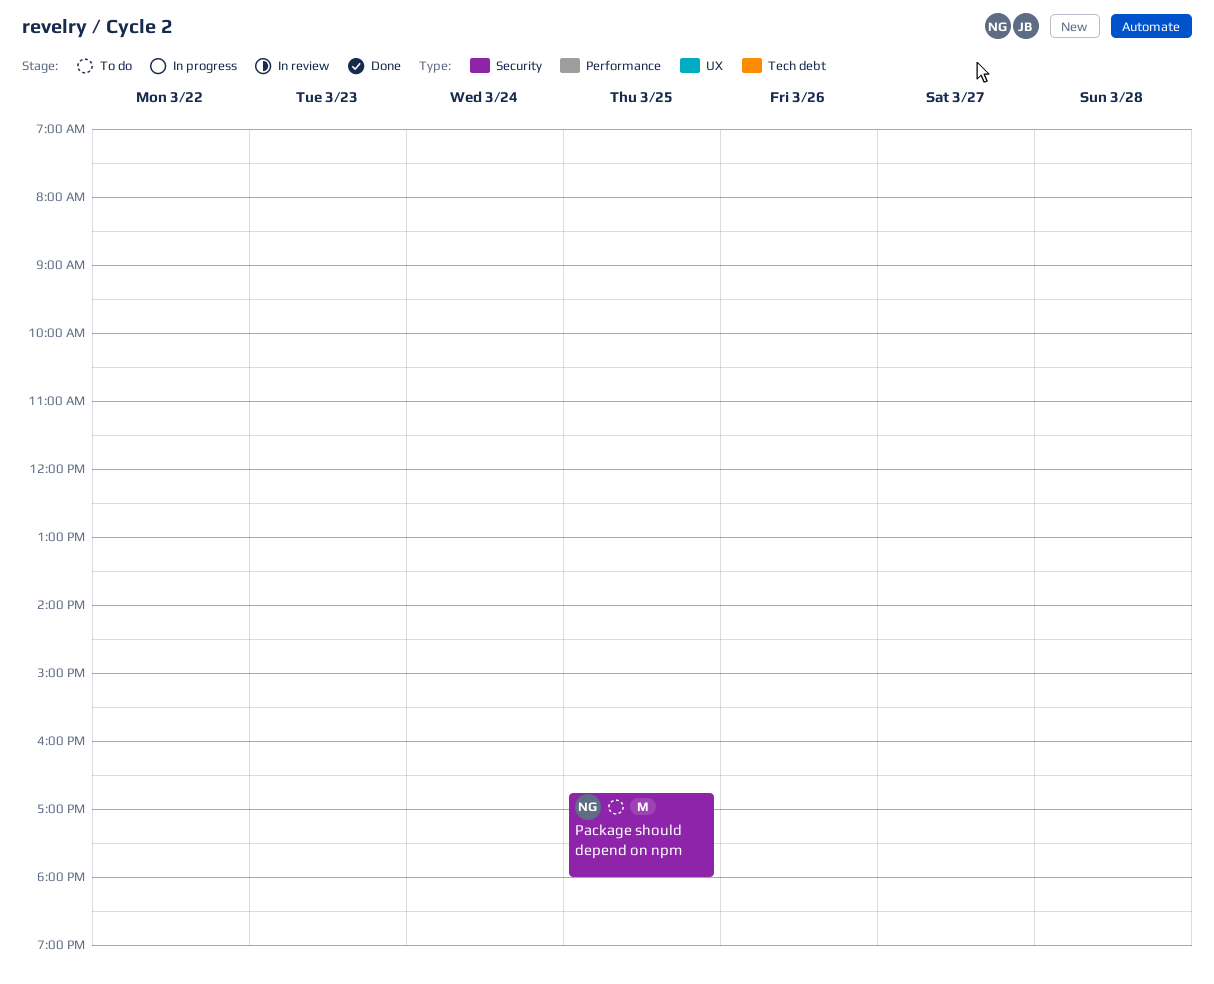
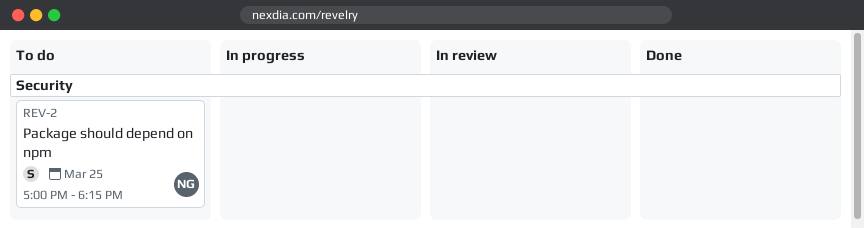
Package should depend on npm, estimate: M -> S
Package should depend on npm, begins: 16:45 -> 17:00
Package should depend on npm, ends: 18:00 -> 18:15

